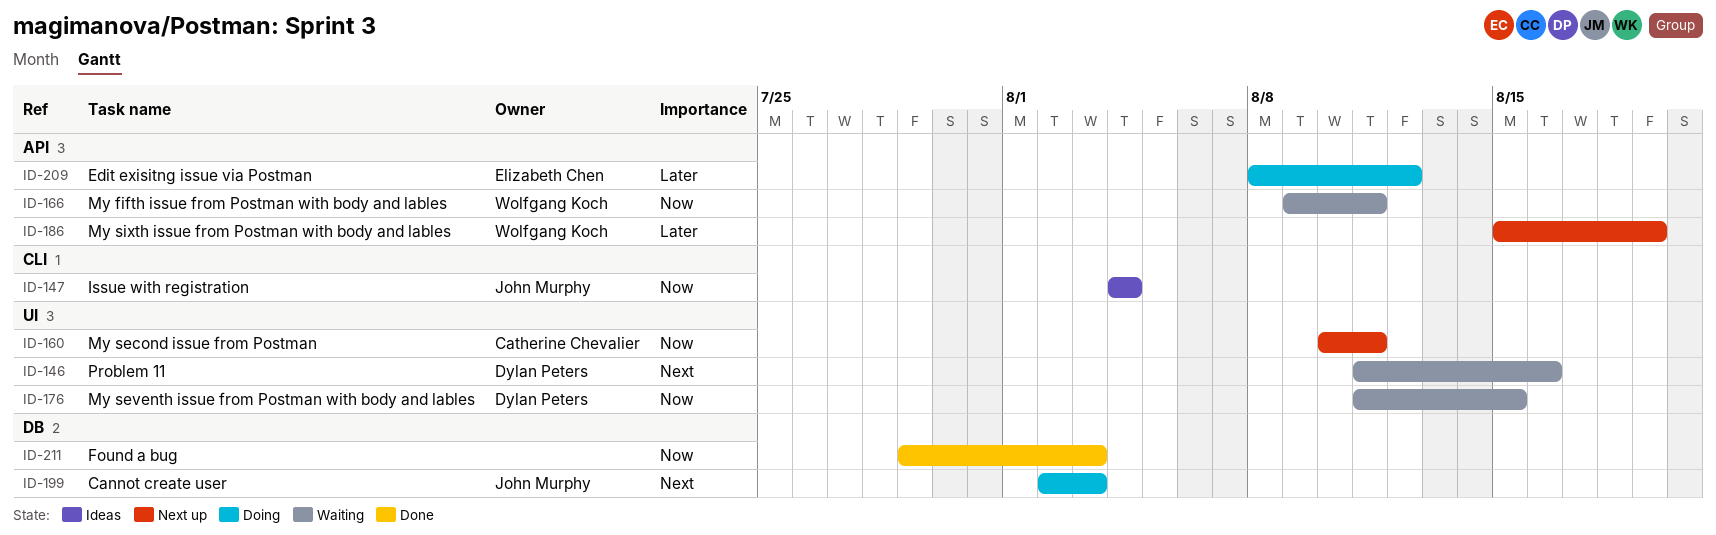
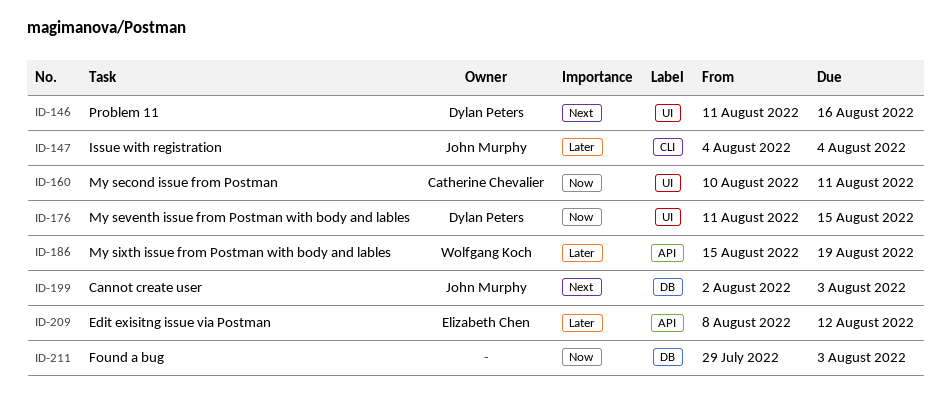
ID-147, priority: Now -> Later
ID-166: present -> none

